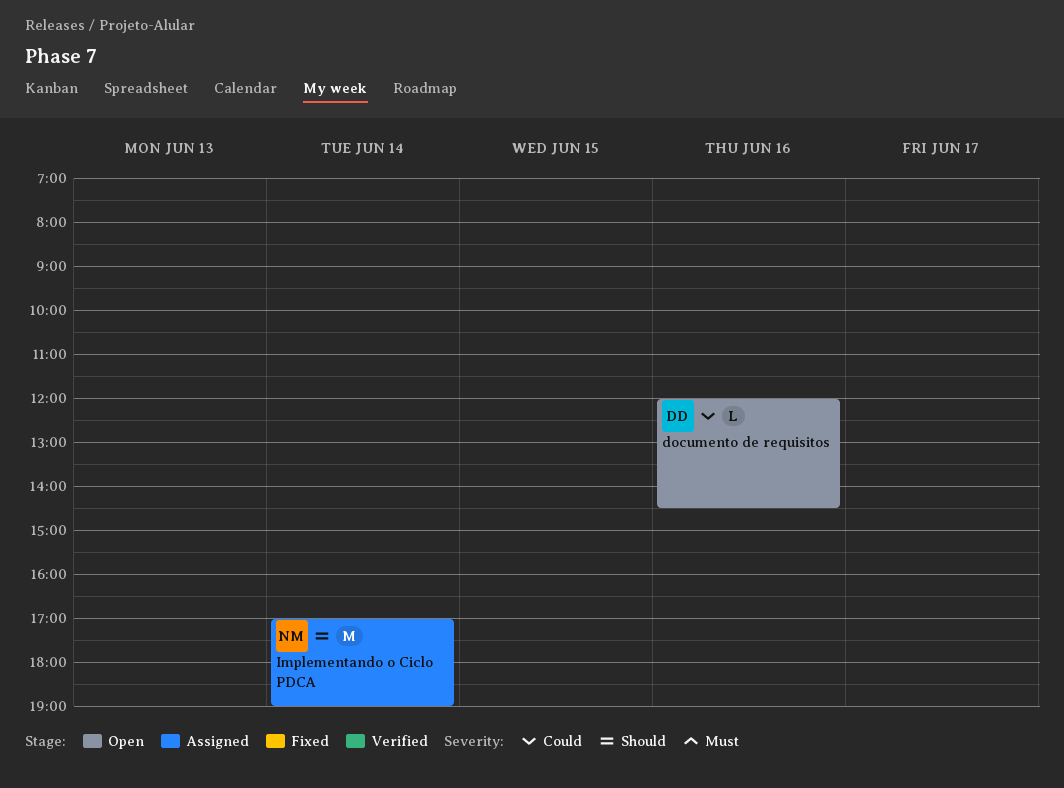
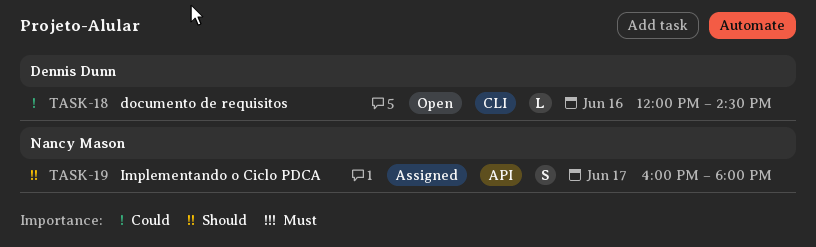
Implementando o Ciclo PDCA, estimate: M -> S
Implementando o Ciclo PDCA, day: Jun 14 -> Jun 17
Implementando o Ciclo PDCA, begins: 17:00 -> 16:00
Implementando o Ciclo PDCA, ends: 19:00 -> 18:00

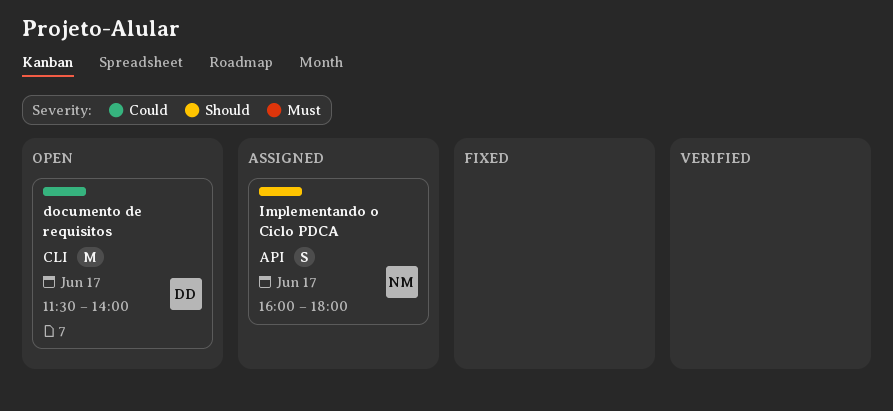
documento de requisitos, estimate: L -> M
documento de requisitos, day: Jun 16 -> Jun 17
documento de requisitos, begins: 12:00 -> 11:30
documento de requisitos, ends: 14:30 -> 14:00

